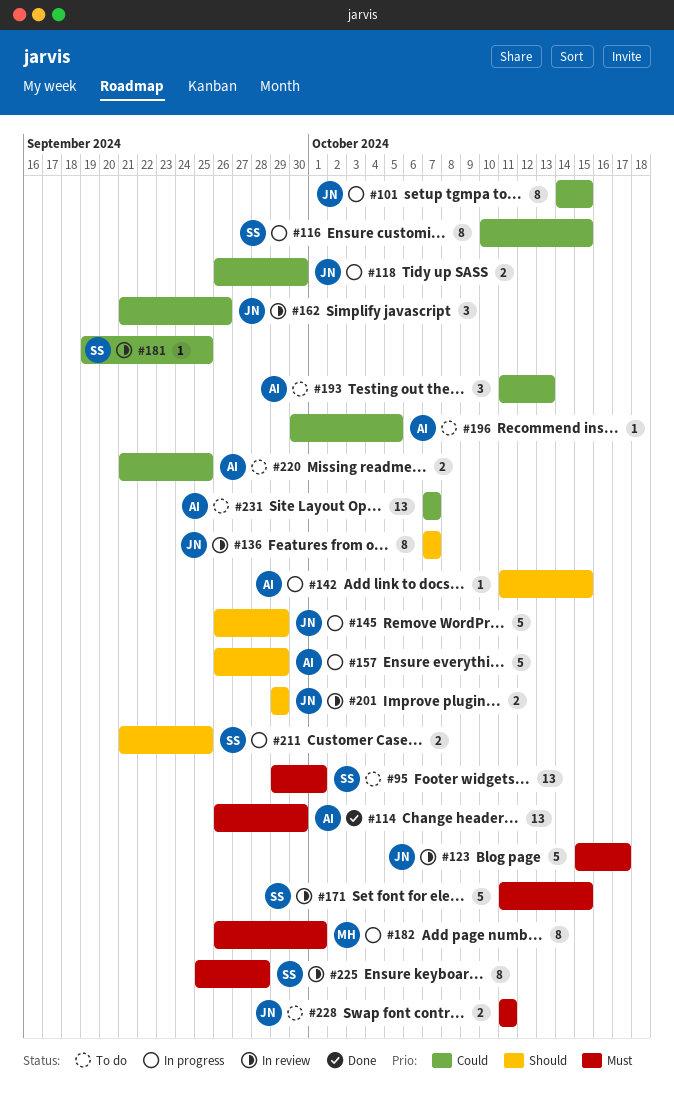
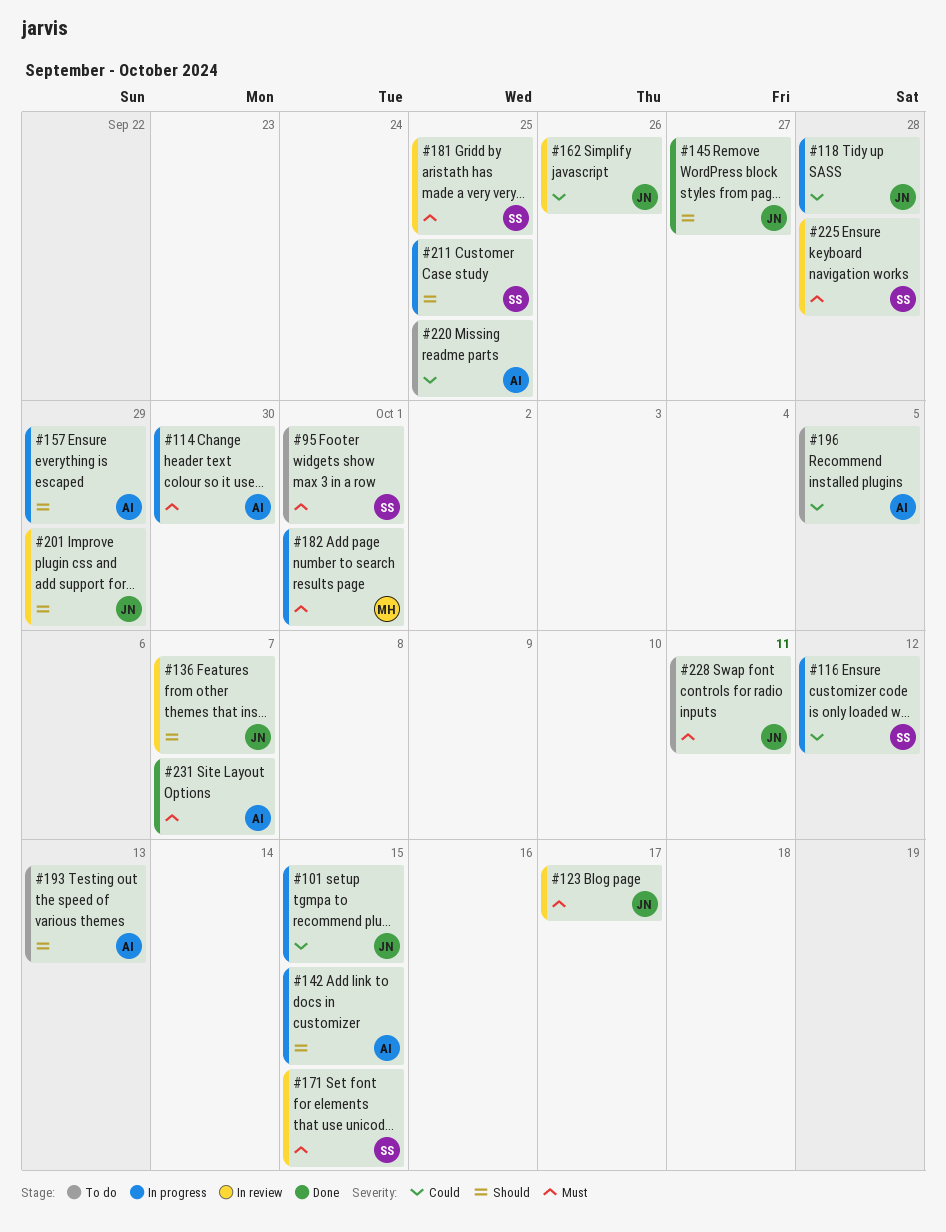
#114, status: Done -> In progress
#116, due: Oct 15 -> Oct 12
#118, due: Sep 30 -> Sep 28
#145, status: In progress -> Done
#145, due: Sep 29 -> Sep 27
#181, priority: Could -> Must
#193, priority: Could -> Should
#231, status: To do -> Done
#231, priority: Could -> Must

